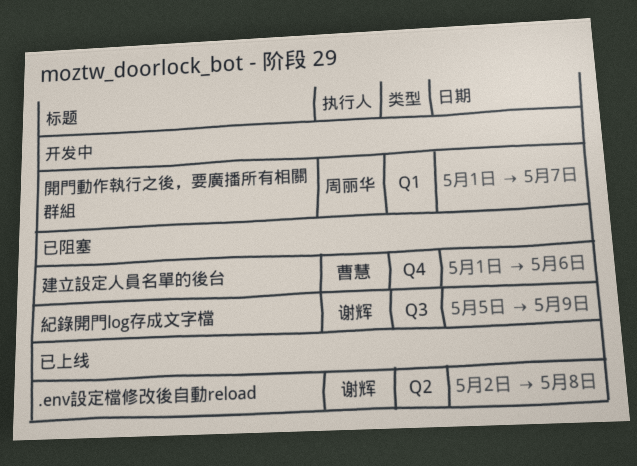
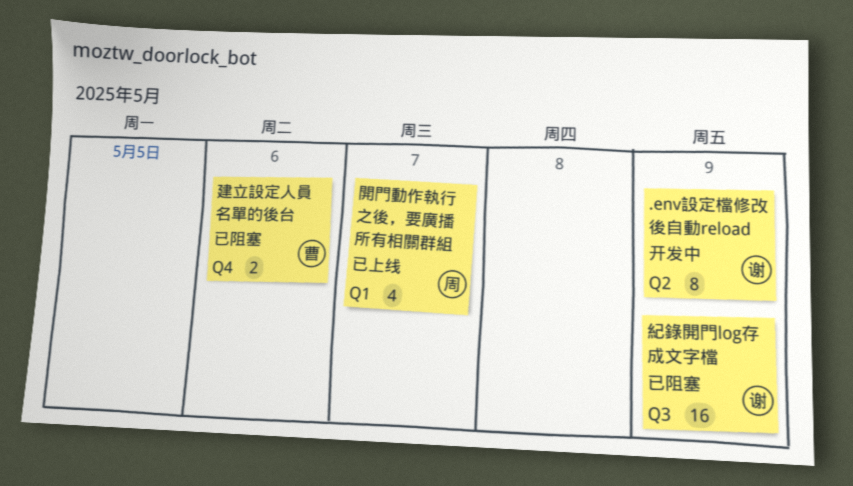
.env設定檔修改後自動reload, status: 已上线 -> 开发中
.env設定檔修改後自動reload, due: May 8 -> May 9
開門動作執行之後，要廣播所有相關群組, status: 开发中 -> 已上线

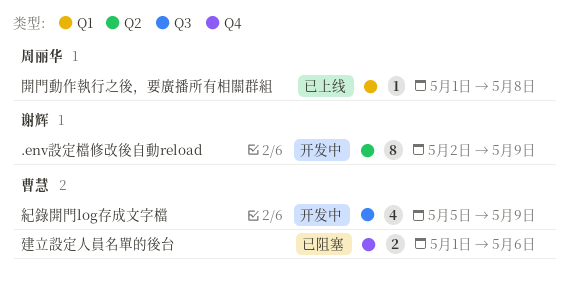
紀錄開門log存成文字檔, status: 已阻塞 -> 开发中
紀錄開門log存成文字檔, owner: 谢辉 -> 曹慧
紀錄開門log存成文字檔, estimate: 16 -> 4
開門動作執行之後，要廣播所有相關群組, estimate: 4 -> 1
開門動作執行之後，要廣播所有相關群組, due: May 7 -> May 8

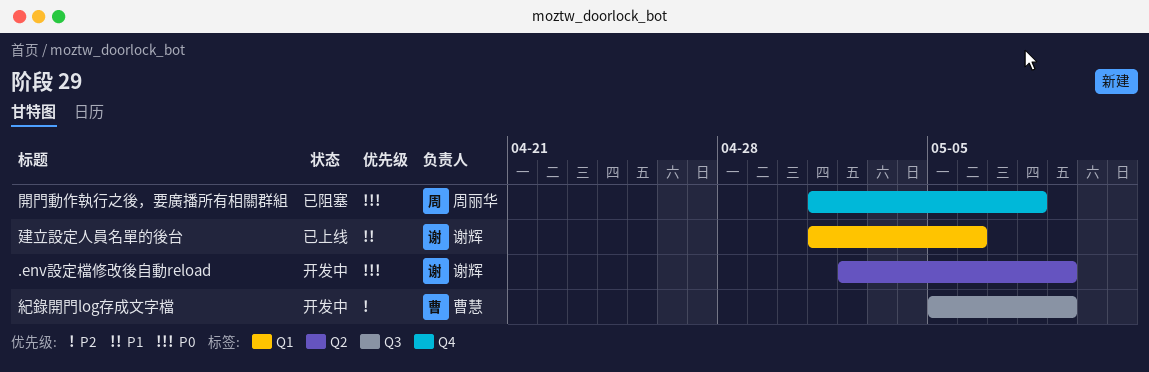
建立設定人員名單的後台, status: 已阻塞 -> 已上线
建立設定人員名單的後台, owner: 曹慧 -> 谢辉
建立設定人員名單的後台, label: Q4 -> Q1
開門動作執行之後，要廣播所有相關群組, status: 已上线 -> 已阻塞
開門動作執行之後，要廣播所有相關群組, label: Q1 -> Q4

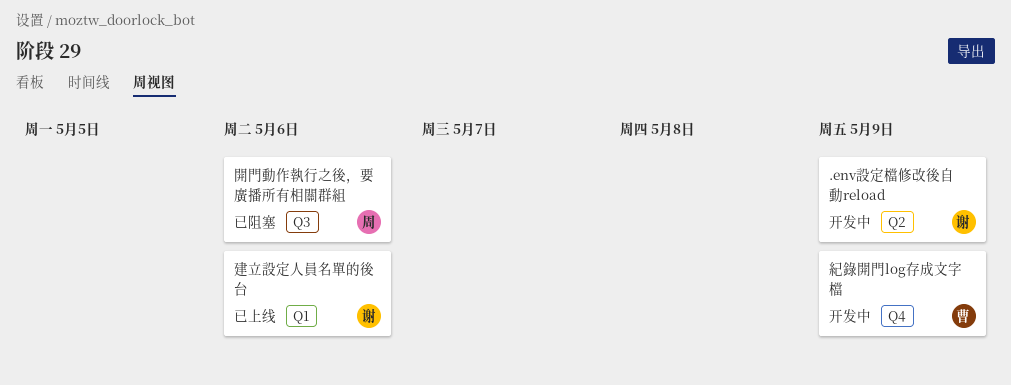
紀錄開門log存成文字檔, label: Q3 -> Q4
開門動作執行之後，要廣播所有相關群組, label: Q4 -> Q3
開門動作執行之後，要廣播所有相關群組, due: May 8 -> May 6

